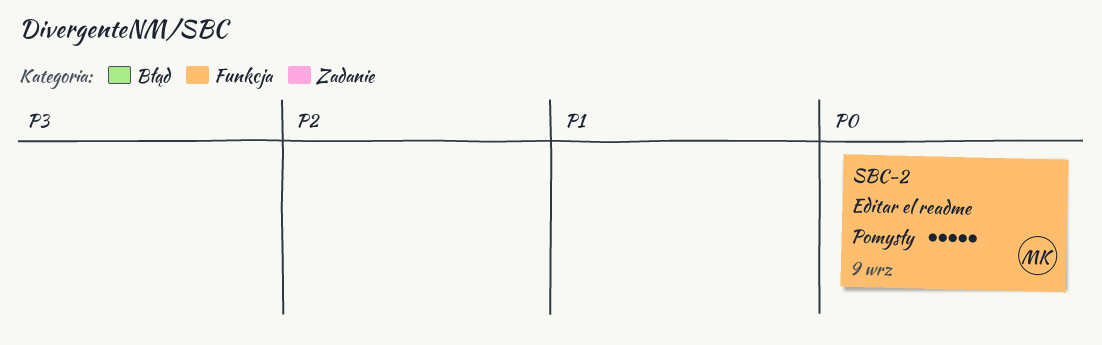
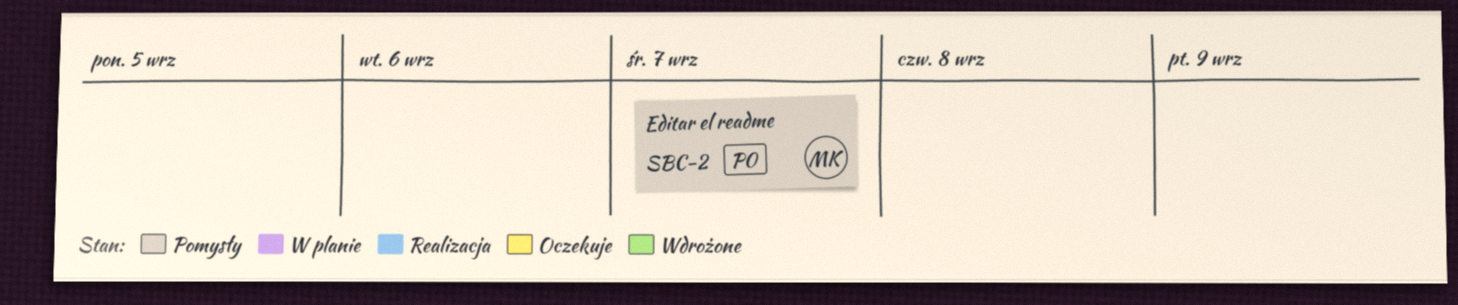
SBC-2, due: Sep 9 -> Sep 7

